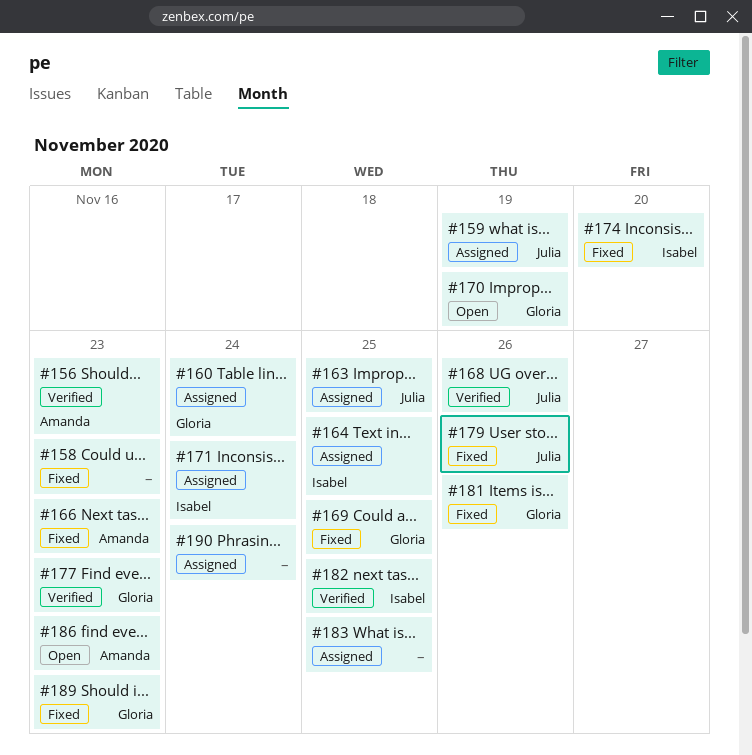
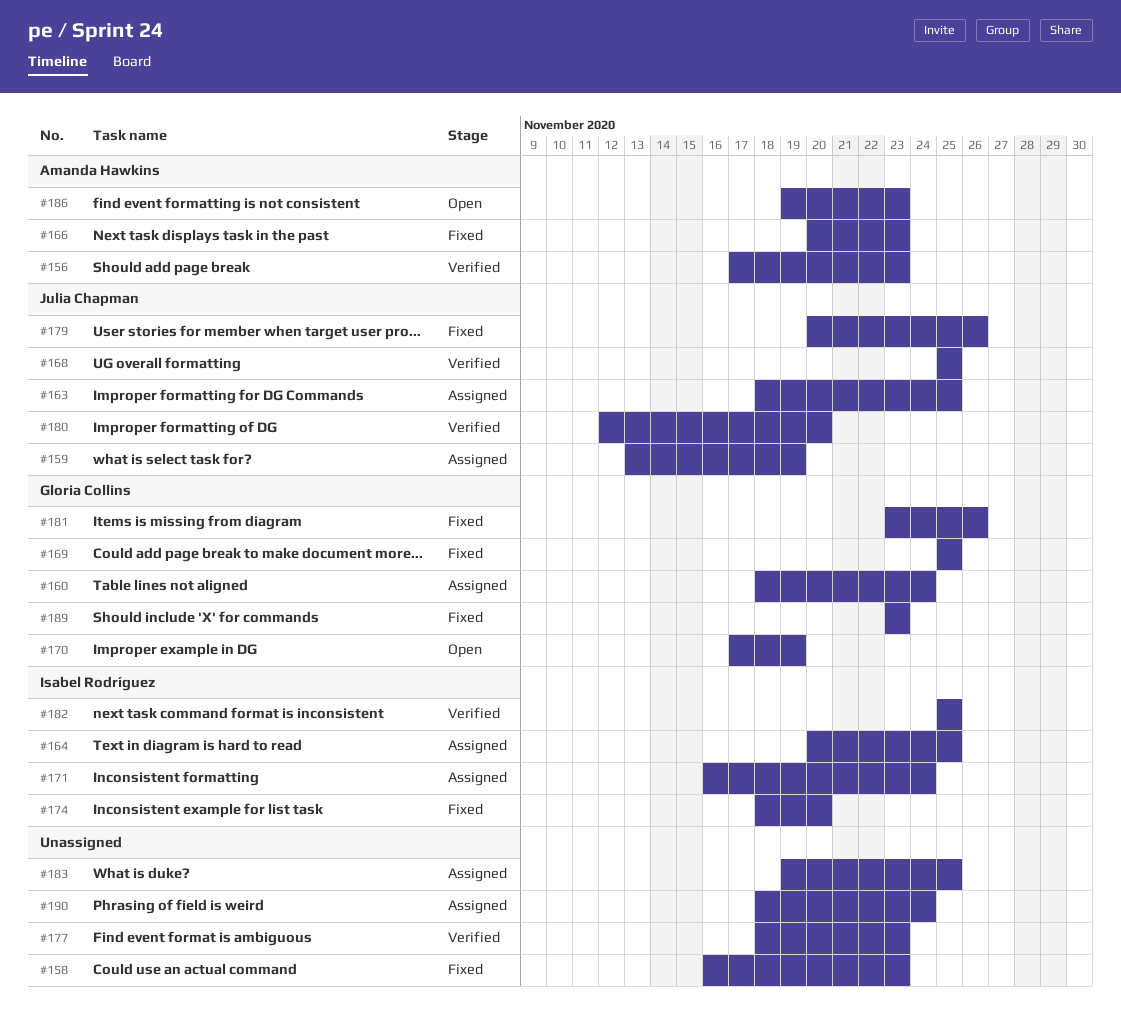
#168, due: Nov 26 -> Nov 25
#177, owner: Gloria Collins -> none
#180: none -> present

